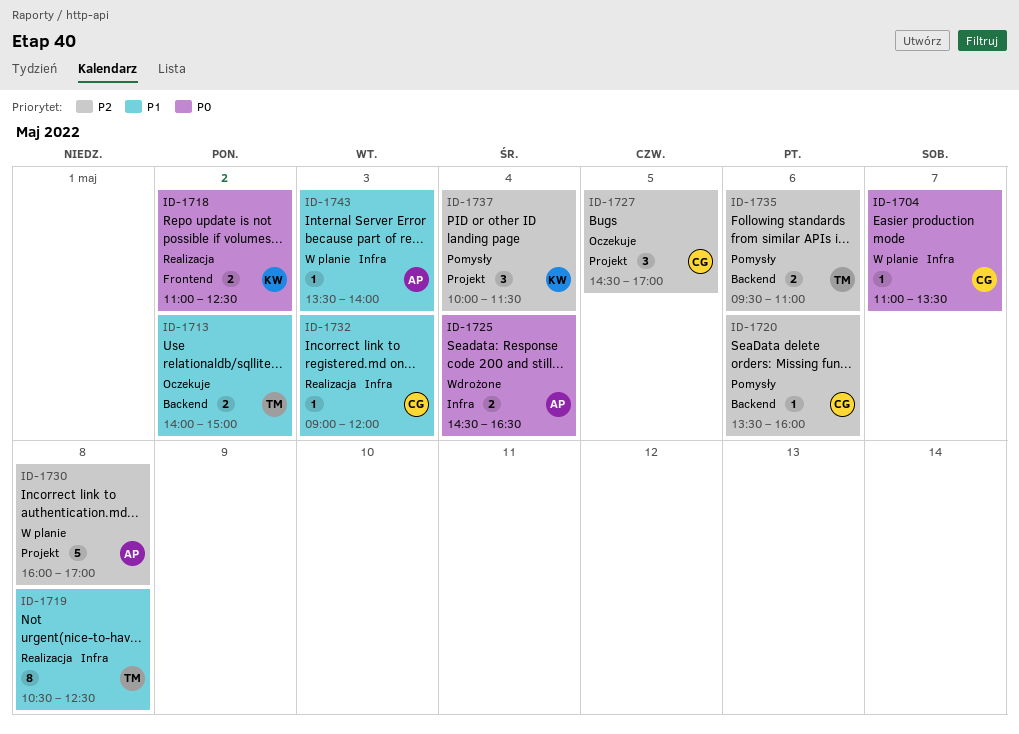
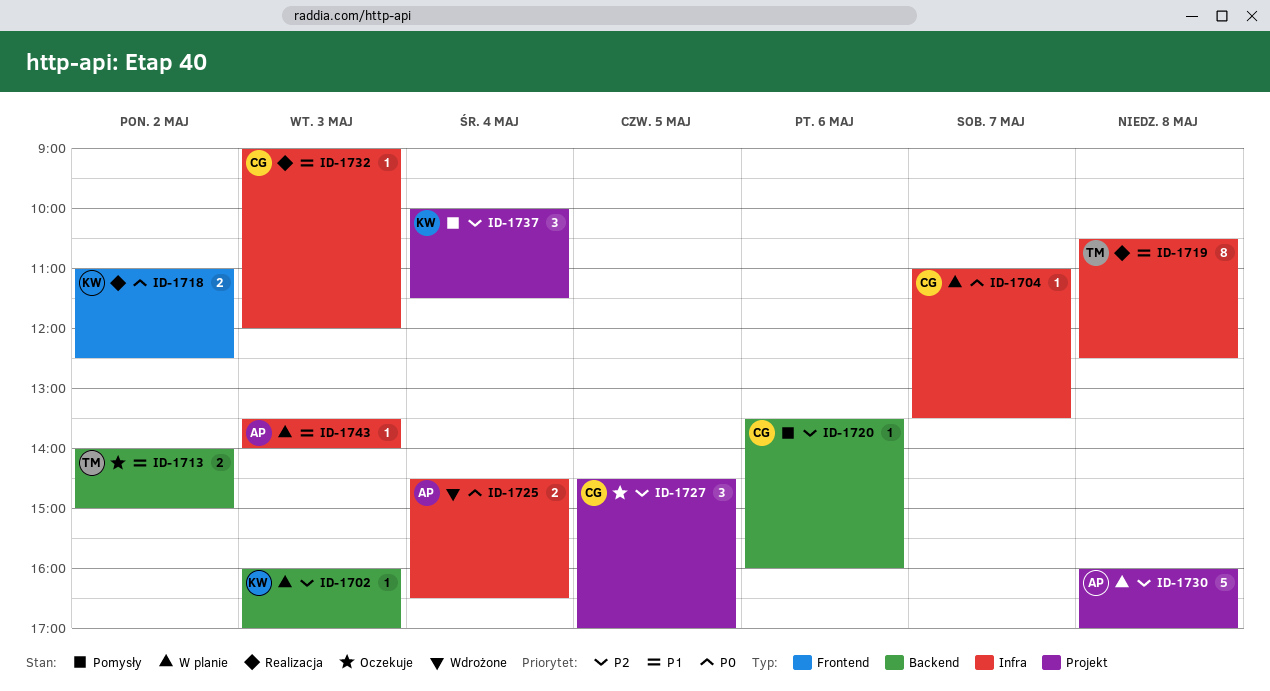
ID-1702: none -> present
ID-1735: present -> none

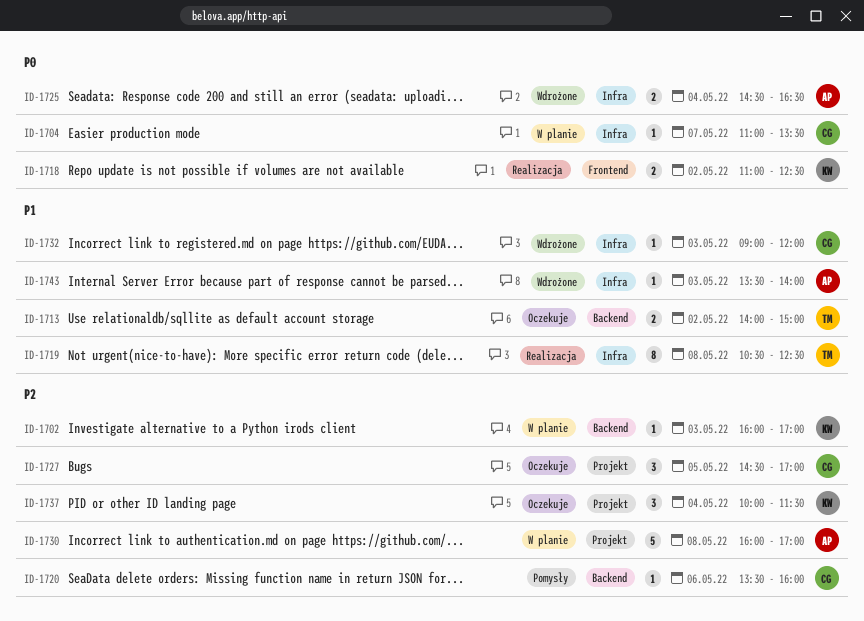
ID-1732, status: Realizacja -> Wdrożone
ID-1737, status: Pomysły -> Oczekuje
ID-1743, status: W planie -> Wdrożone

